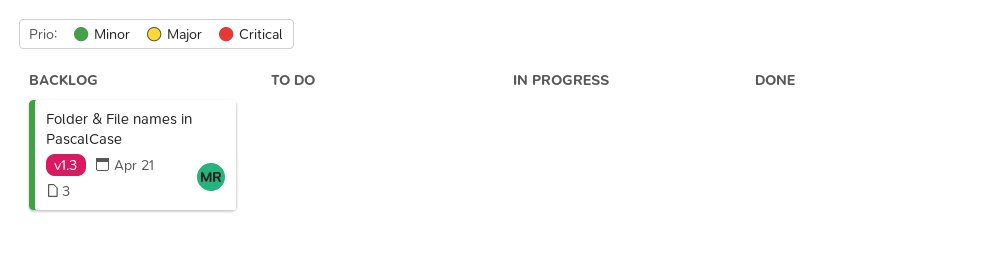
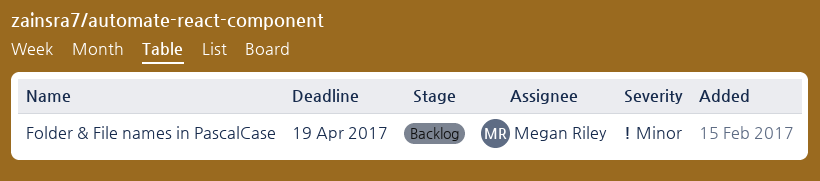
Folder & File names in PascalCase, due: Apr 21 -> Apr 19

